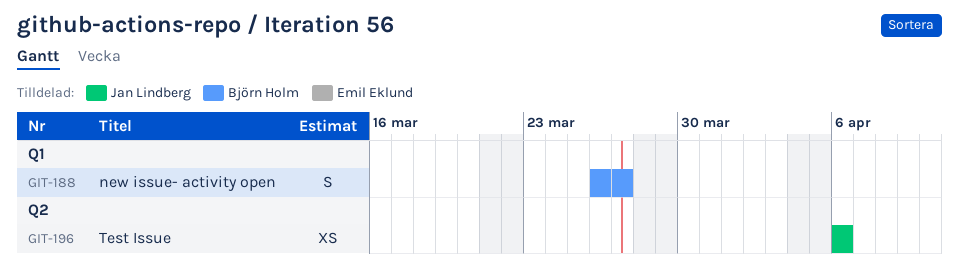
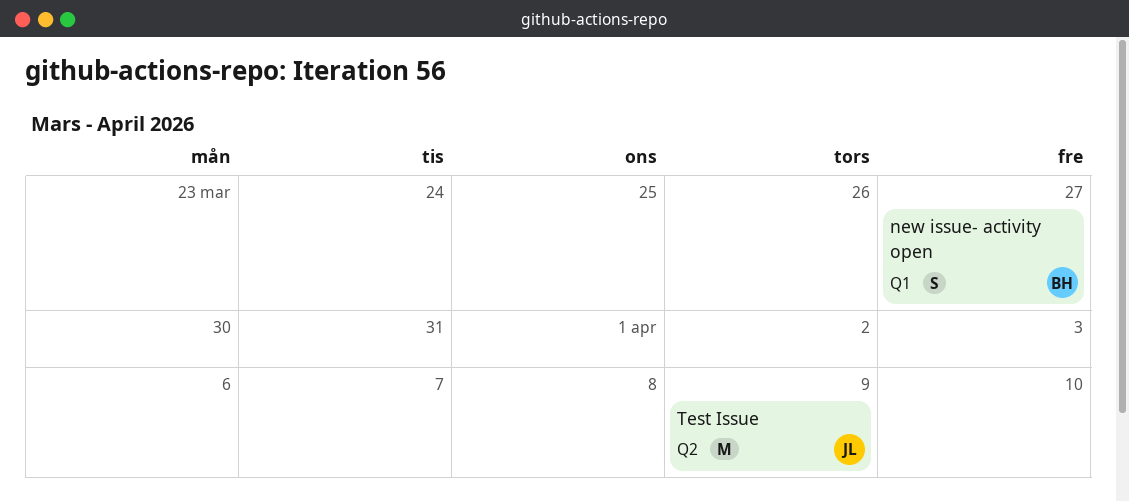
Test Issue, estimate: XS -> M
Test Issue, due: Apr 6 -> Apr 9

